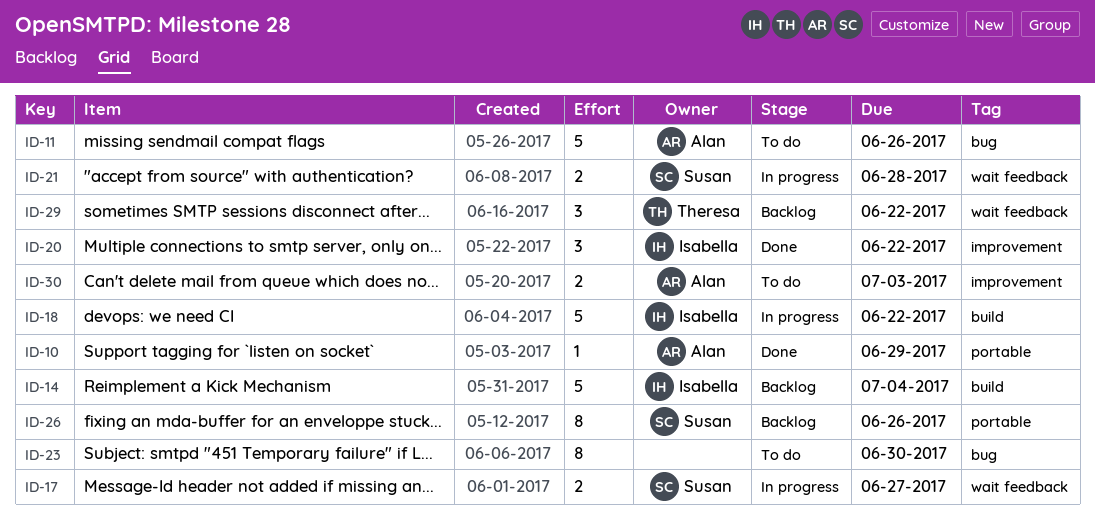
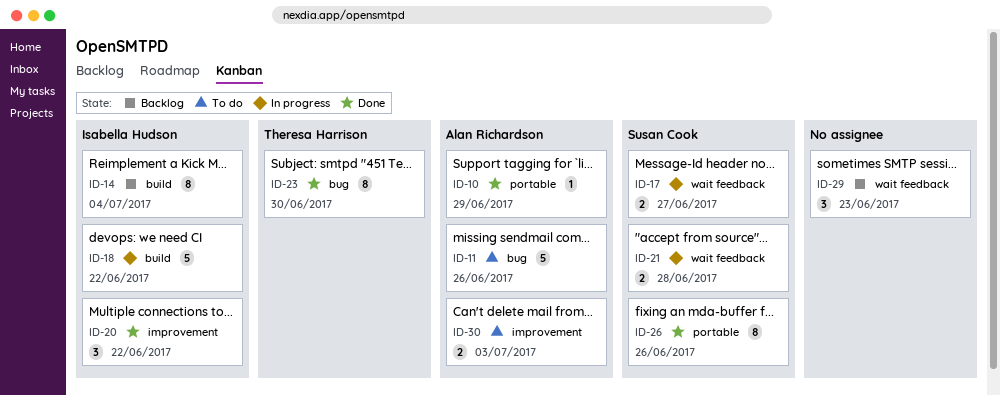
ID-14, estimate: 5 -> 8
ID-23, status: To do -> Done
ID-23, owner: none -> Theresa Harrison
ID-26, status: Backlog -> Done
ID-29, owner: Theresa Harrison -> none
ID-29, due: Jun 22 -> Jun 23

